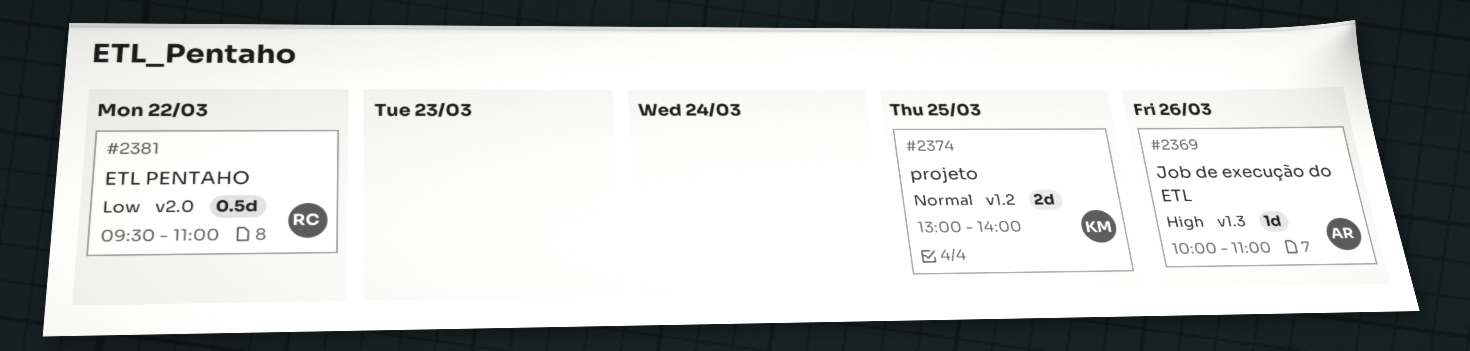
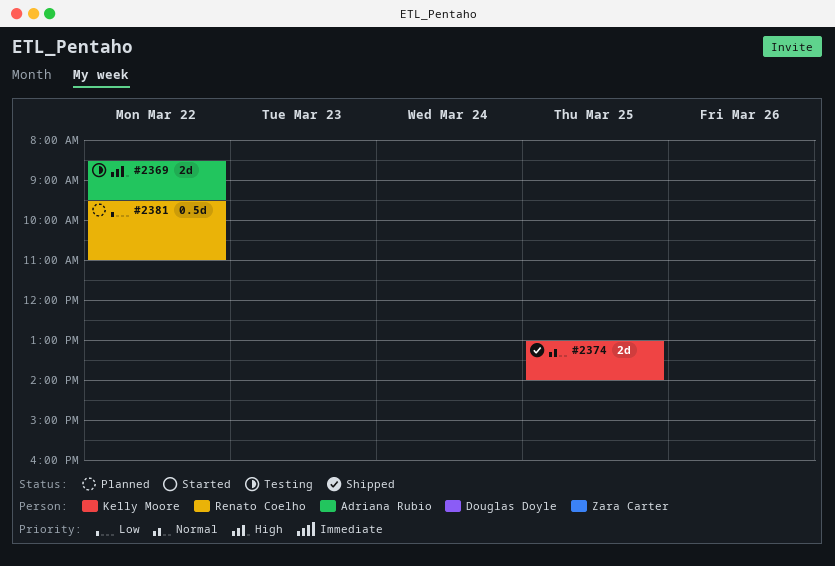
#2369, estimate: 1d -> 2d
#2369, day: Mar 26 -> Mar 22
#2369, begins: 10:00 -> 08:30
#2369, ends: 11:00 -> 09:30

